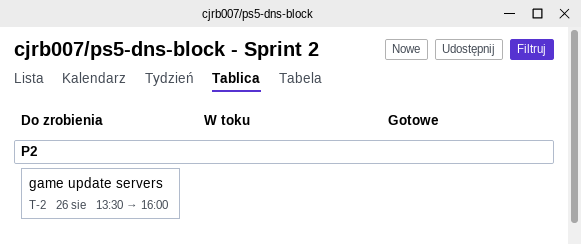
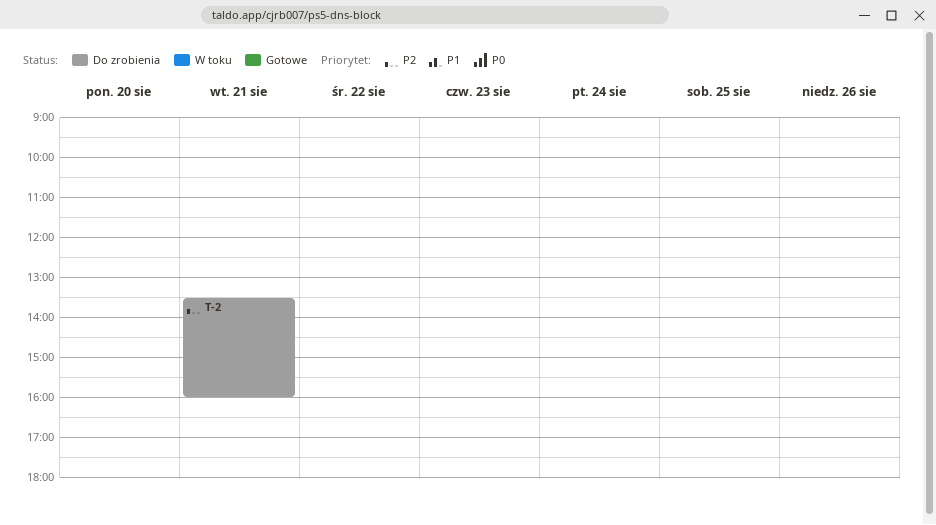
T-2, day: Aug 26 -> Aug 21

